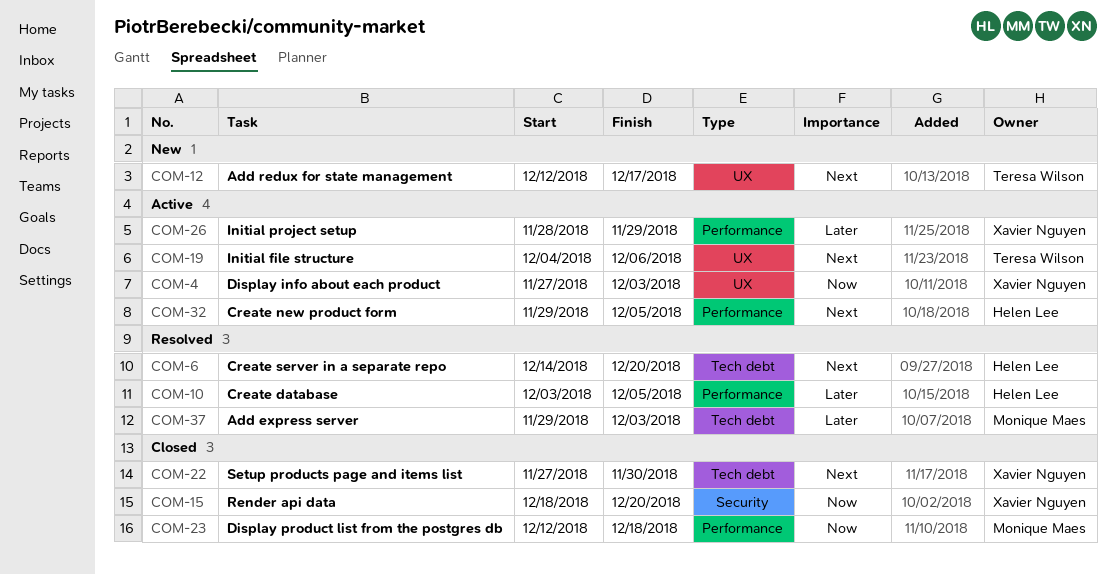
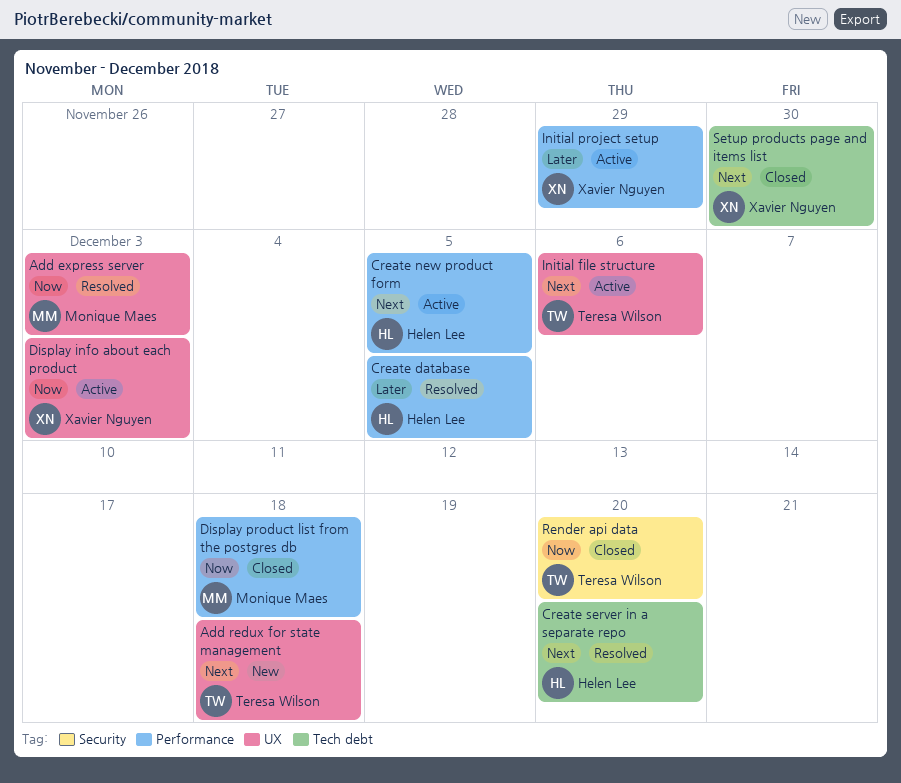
Add express server, priority: Later -> Now
Add express server, label: Tech debt -> UX
Add redux for state management, due: Dec 17 -> Dec 18
Render api data, owner: Xavier Nguyen -> Teresa Wilson

